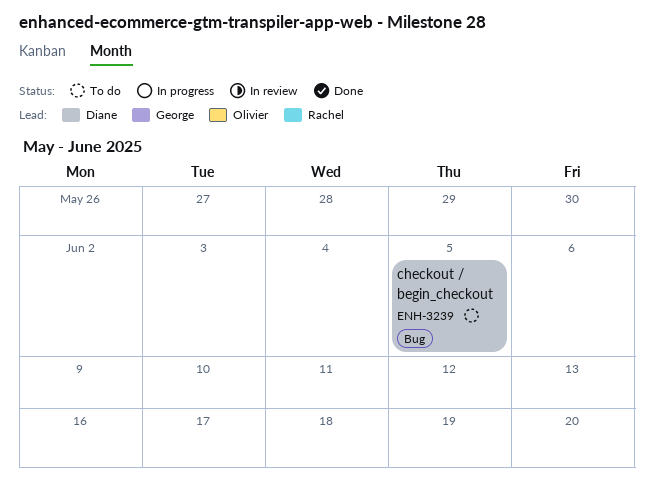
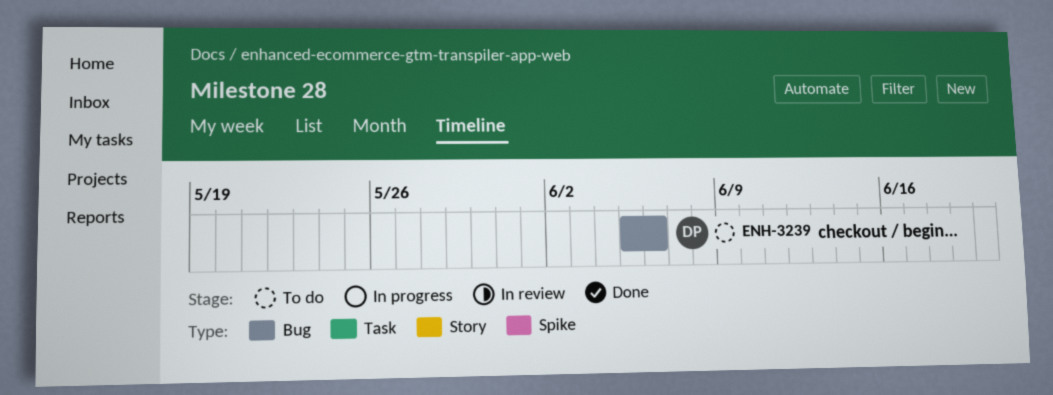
ENH-3239, due: Jun 5 -> Jun 6

